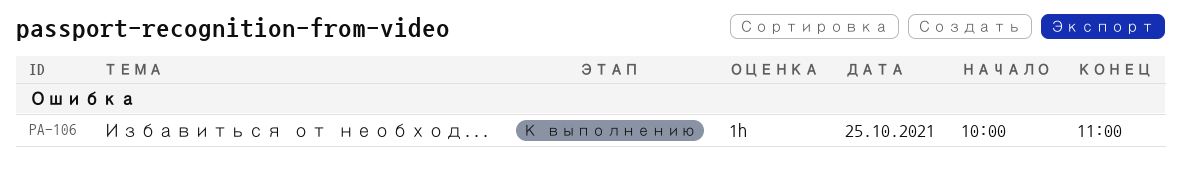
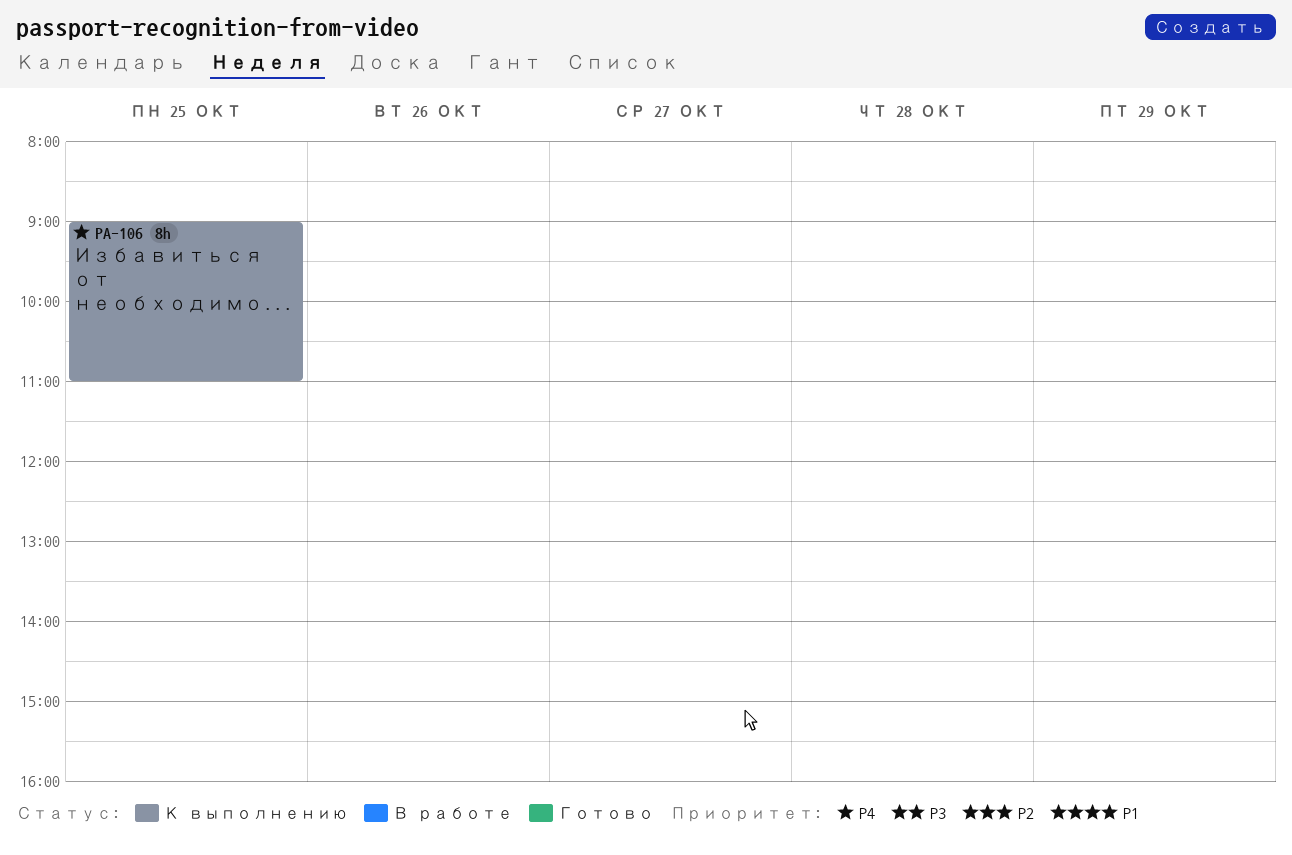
PA-106, estimate: 1h -> 8h
PA-106, begins: 10:00 -> 09:00

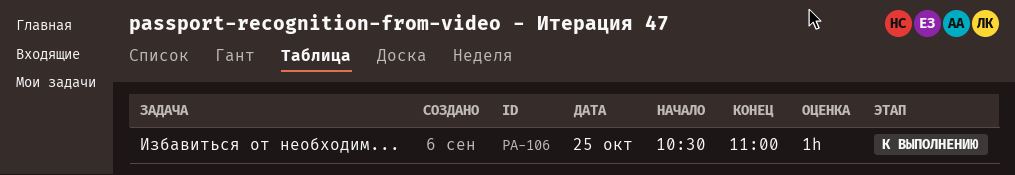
PA-106, estimate: 8h -> 1h
PA-106, begins: 09:00 -> 10:30

